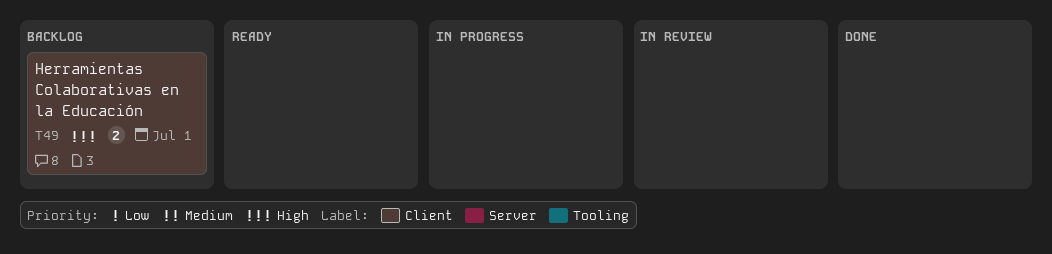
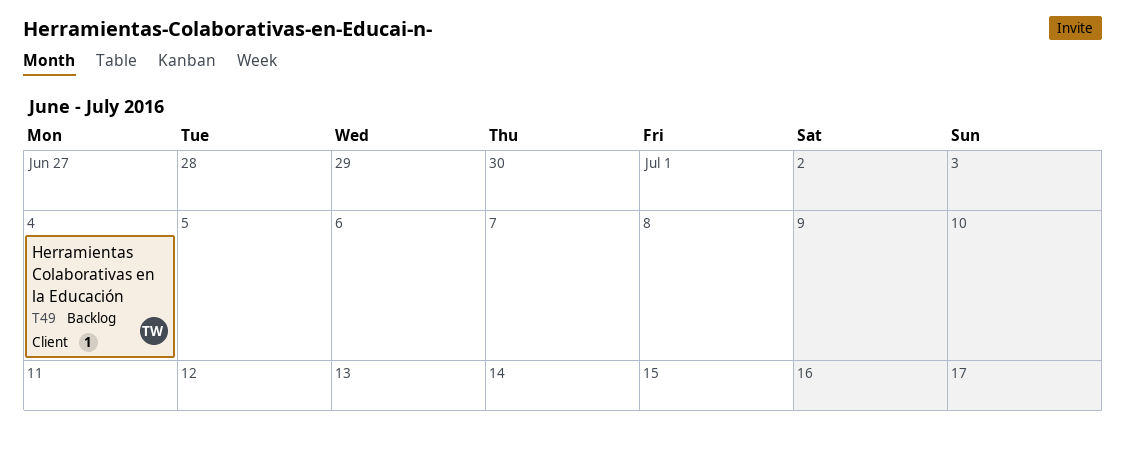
T49, estimate: 2 -> 1
T49, due: Jul 1 -> Jul 4

